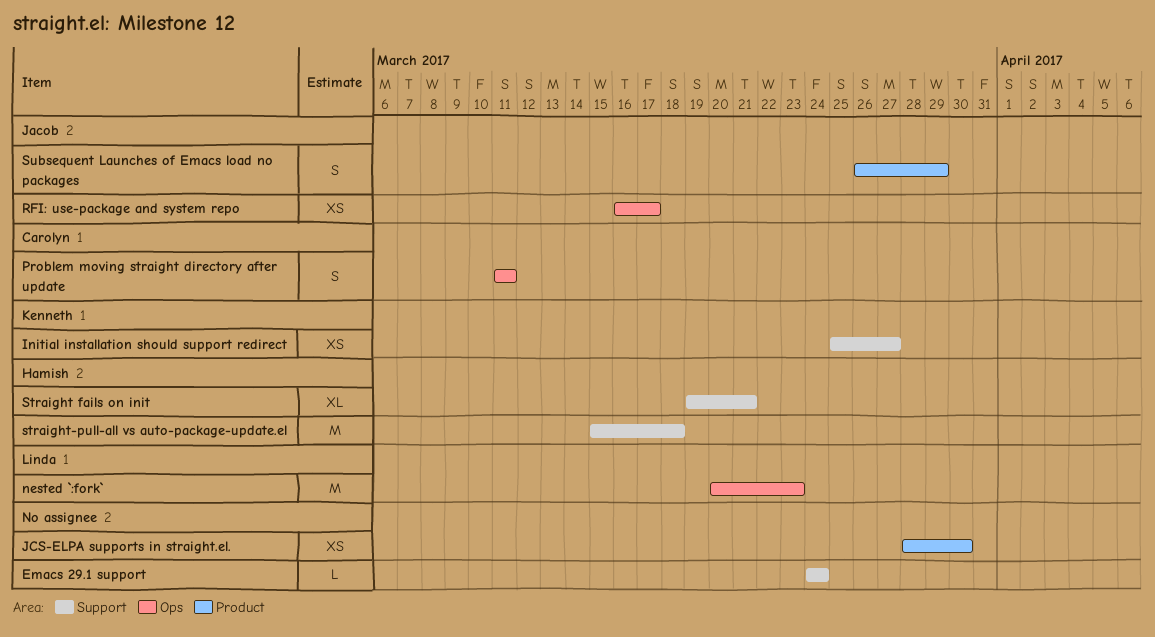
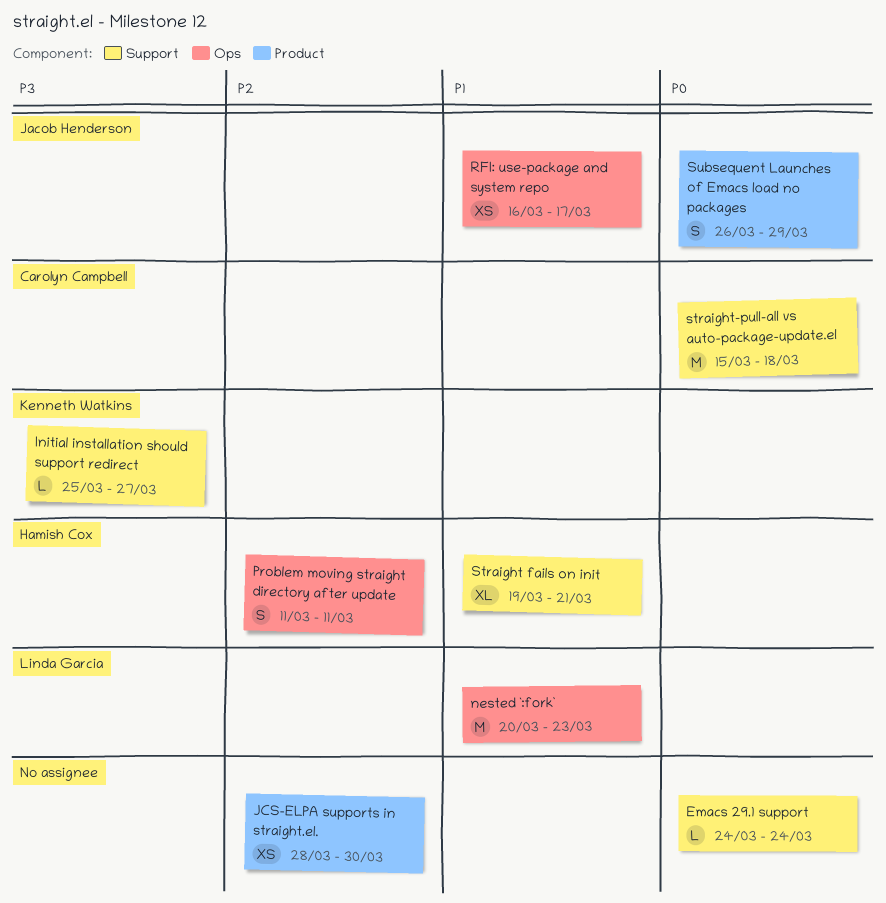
Initial installation should support redirect, estimate: XS -> L
Problem moving straight directory after update, owner: Carolyn Campbell -> Hamish Cox
straight-pull-all vs auto-package-update.el, owner: Hamish Cox -> Carolyn Campbell

